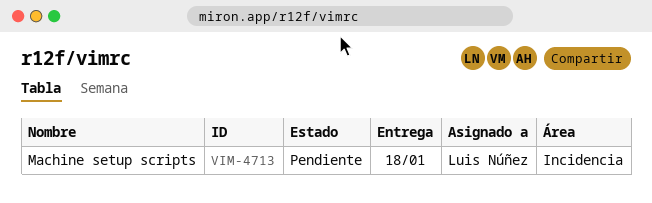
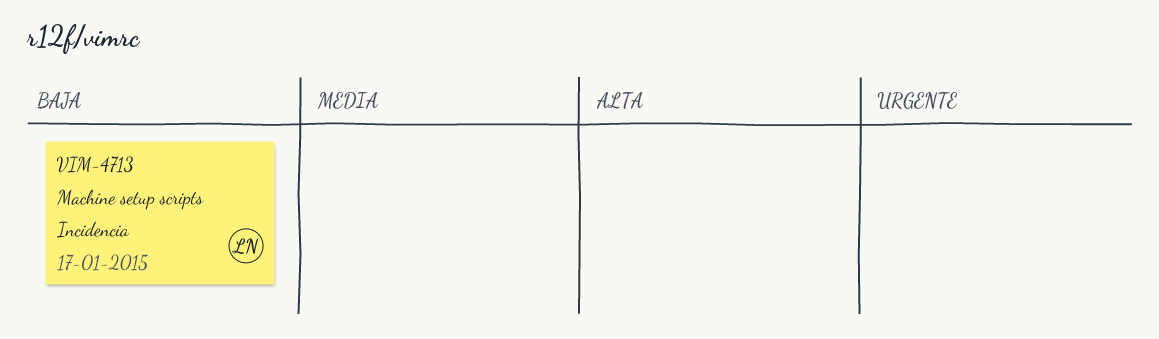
VIM-4713, due: Jan 18 -> Jan 17

